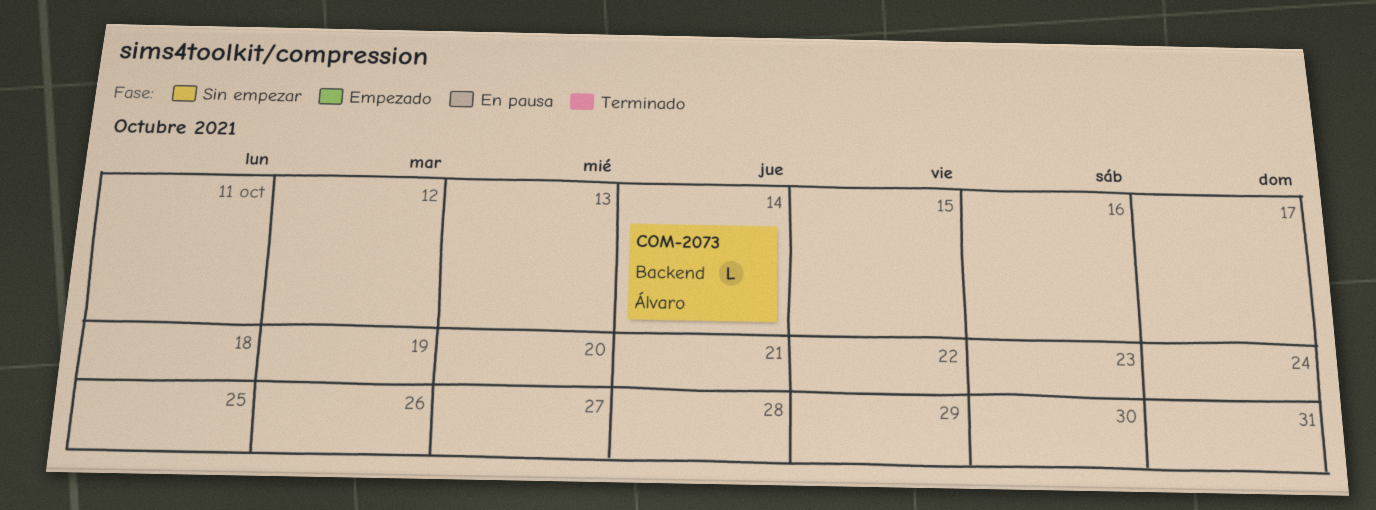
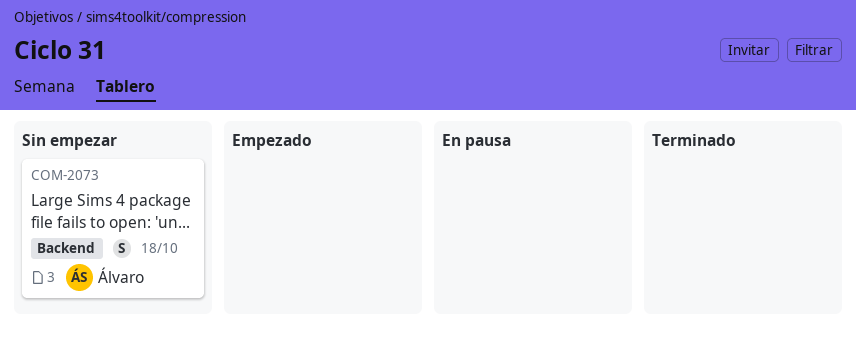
COM-2073, estimate: L -> S
COM-2073, due: Oct 14 -> Oct 18

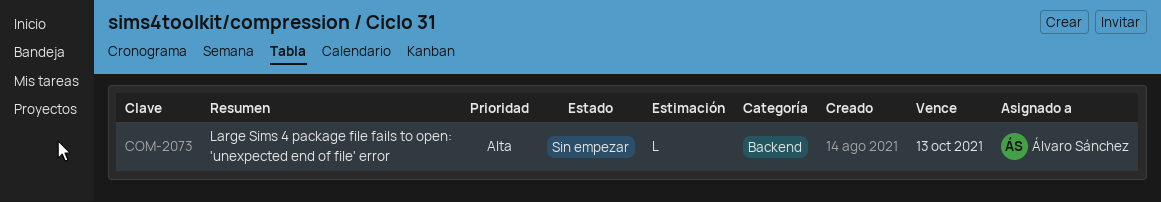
COM-2073, estimate: S -> L
COM-2073, due: Oct 18 -> Oct 13

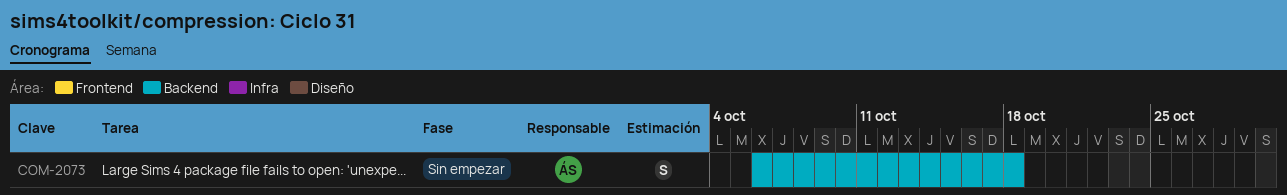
COM-2073, estimate: L -> S
COM-2073, due: Oct 13 -> Oct 18

